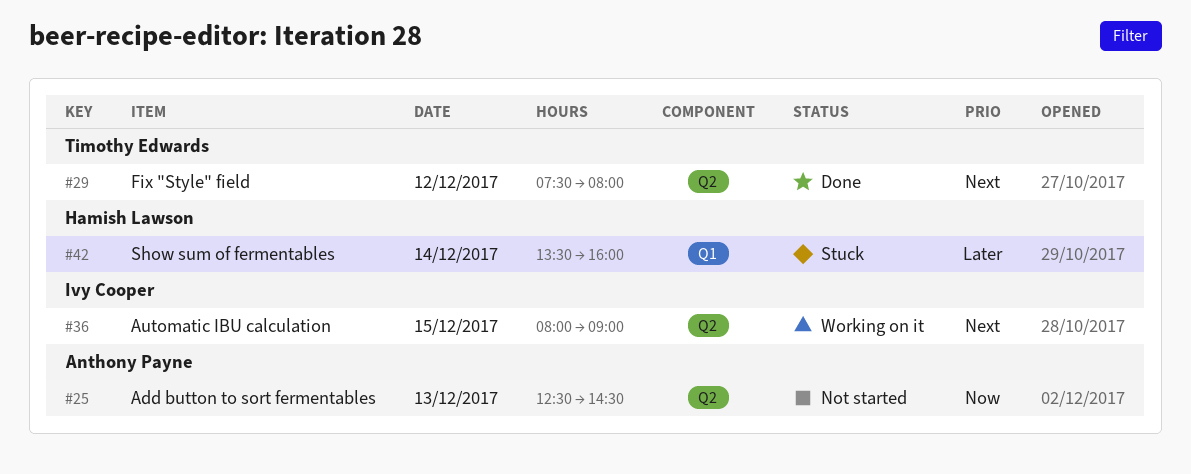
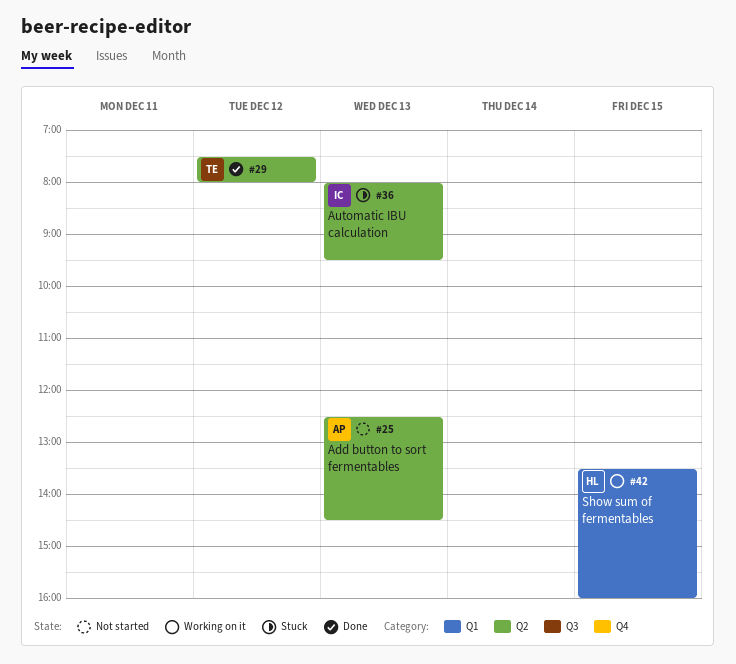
#36, status: Working on it -> Stuck
#36, day: Dec 15 -> Dec 13
#36, ends: 09:00 -> 09:30
#42, status: Stuck -> Working on it
#42, day: Dec 14 -> Dec 15

